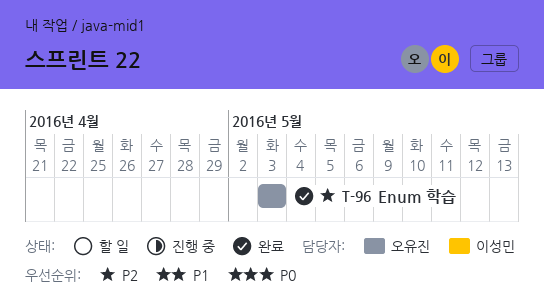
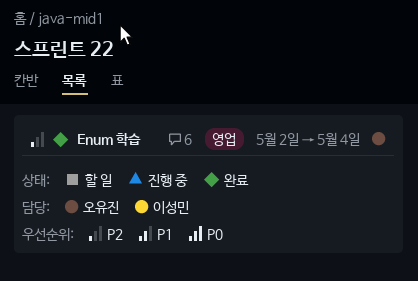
Enum 학습, start: May 3 -> May 2
Enum 학습, due: May 3 -> May 4

